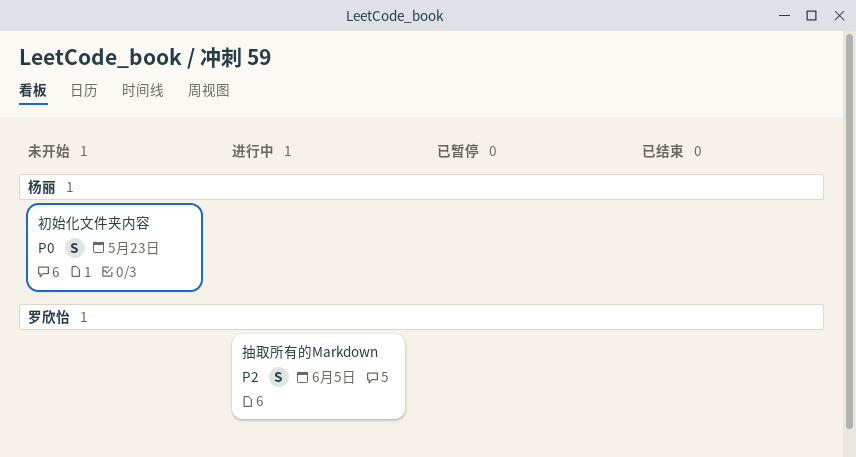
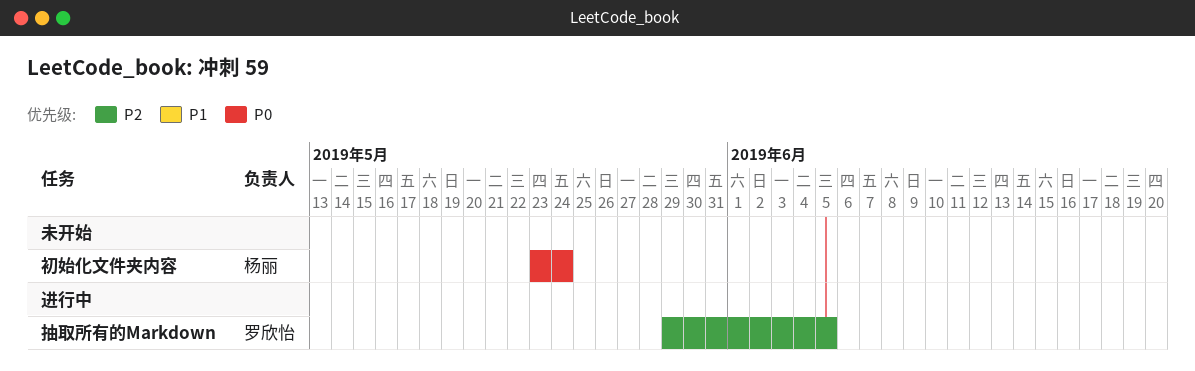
初始化文件夹内容, due: May 23 -> May 24

